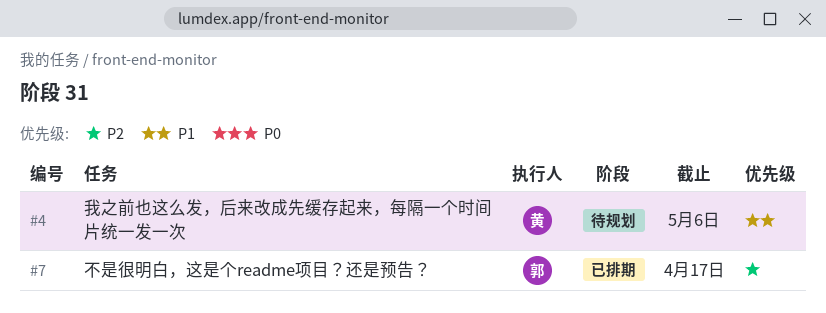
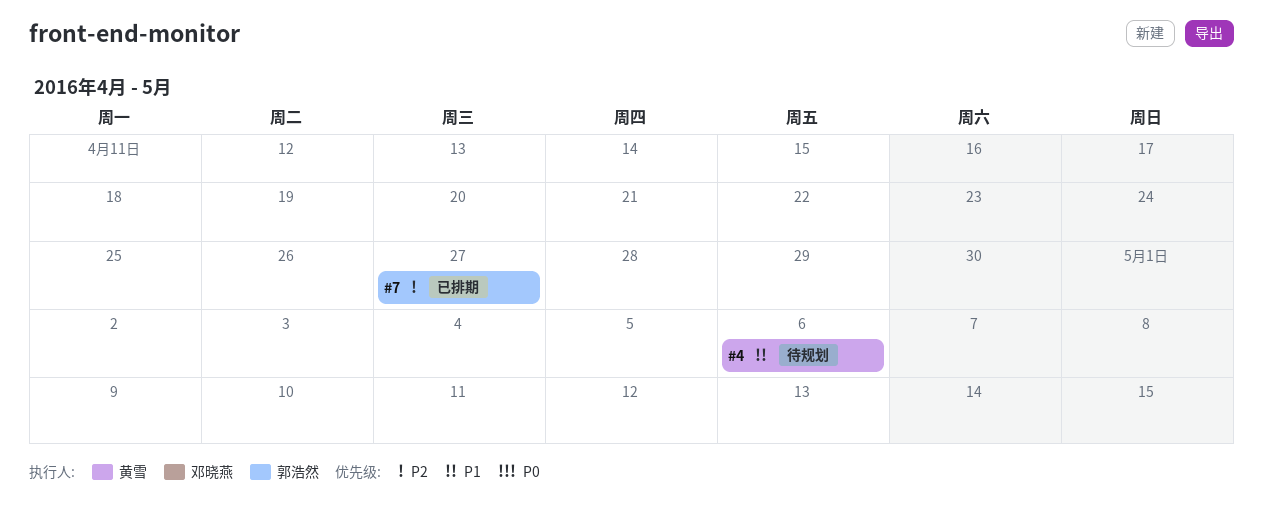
#7, due: Apr 17 -> Apr 27

